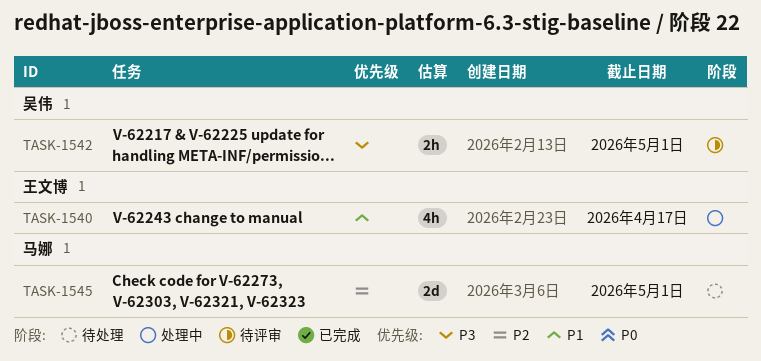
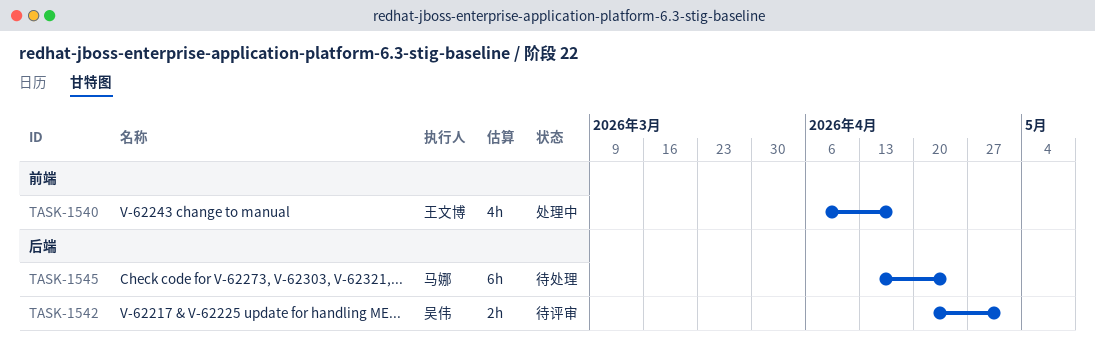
TASK-1545, estimate: 2d -> 6h
TASK-1545, due: May 1 -> Apr 24

